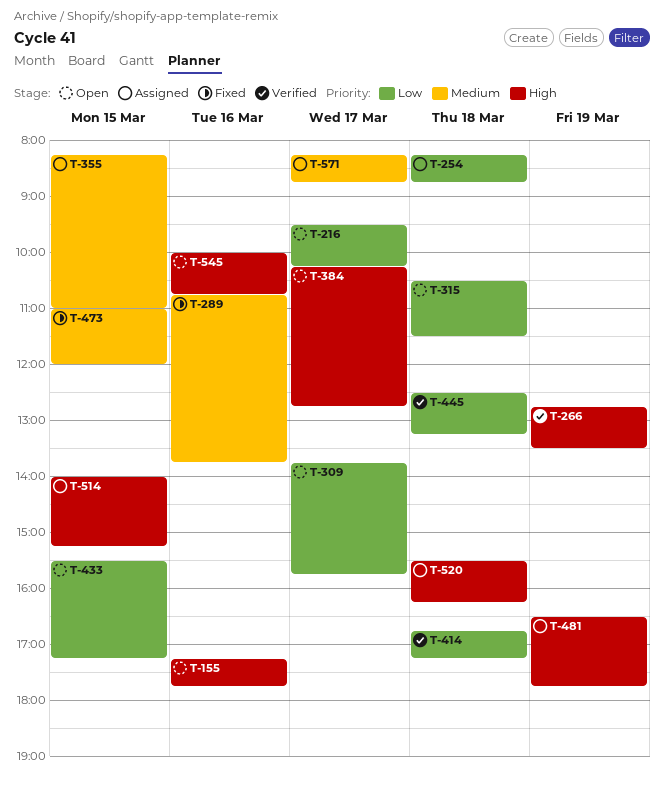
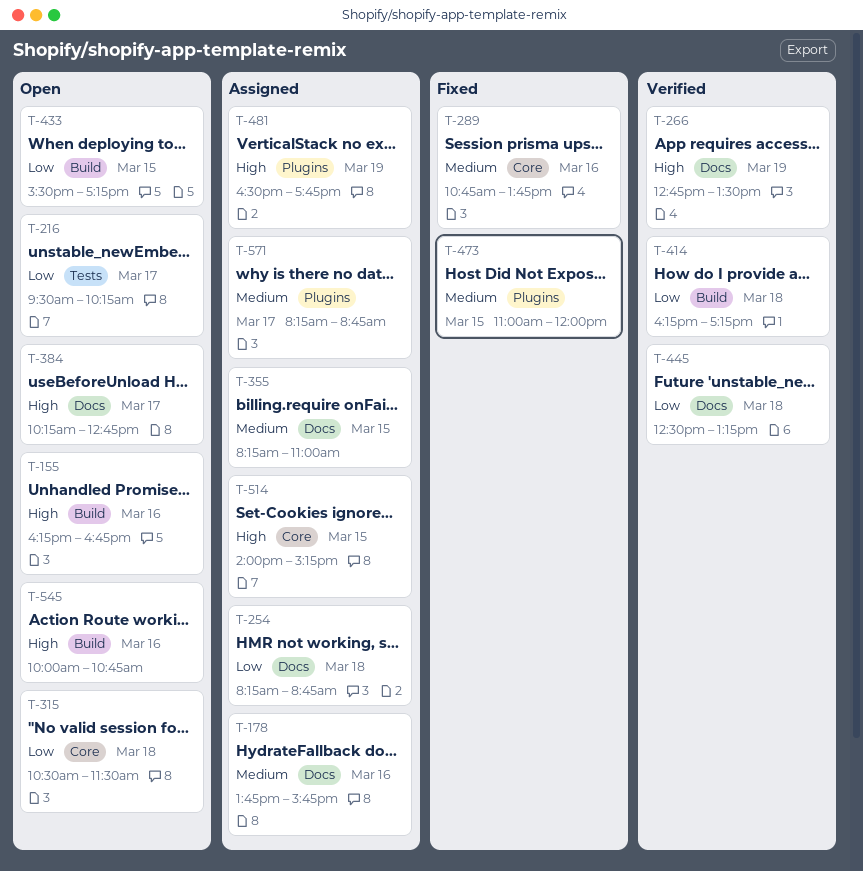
T-155, begins: 17:15 -> 16:15
T-155, ends: 17:45 -> 16:45
T-178: none -> present
T-309: present -> none
T-414, begins: 16:45 -> 16:15
T-520: present -> none

